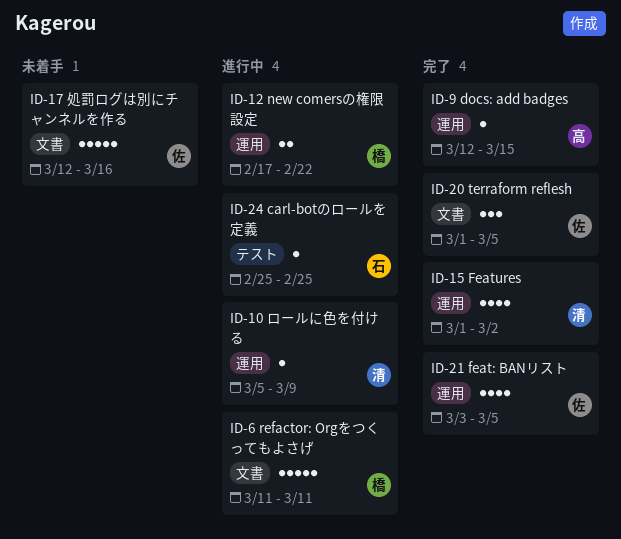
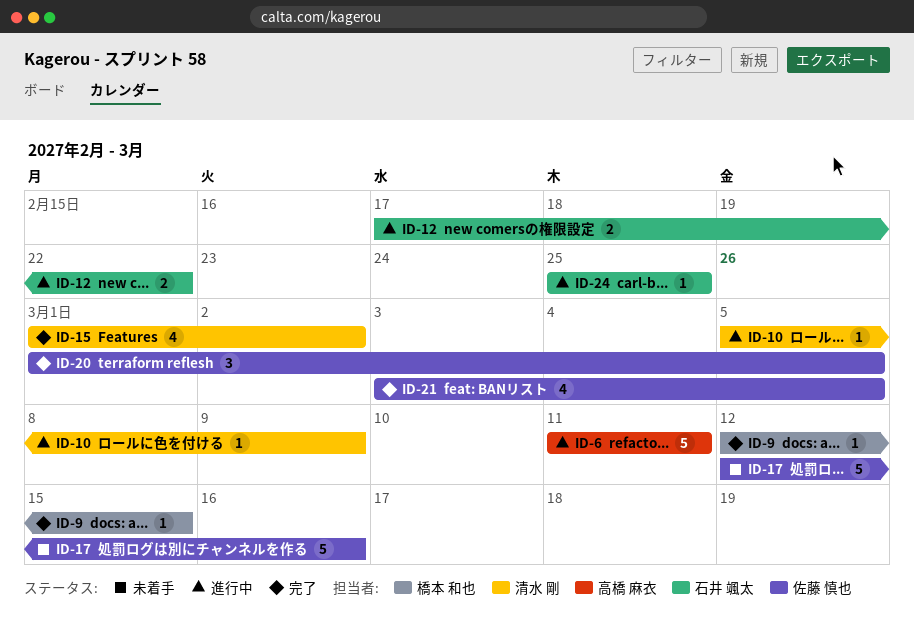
ID-6, owner: 橋本 和也 -> 高橋 麻衣
ID-9, owner: 高橋 麻衣 -> 橋本 和也
ID-12, owner: 橋本 和也 -> 石井 颯太

